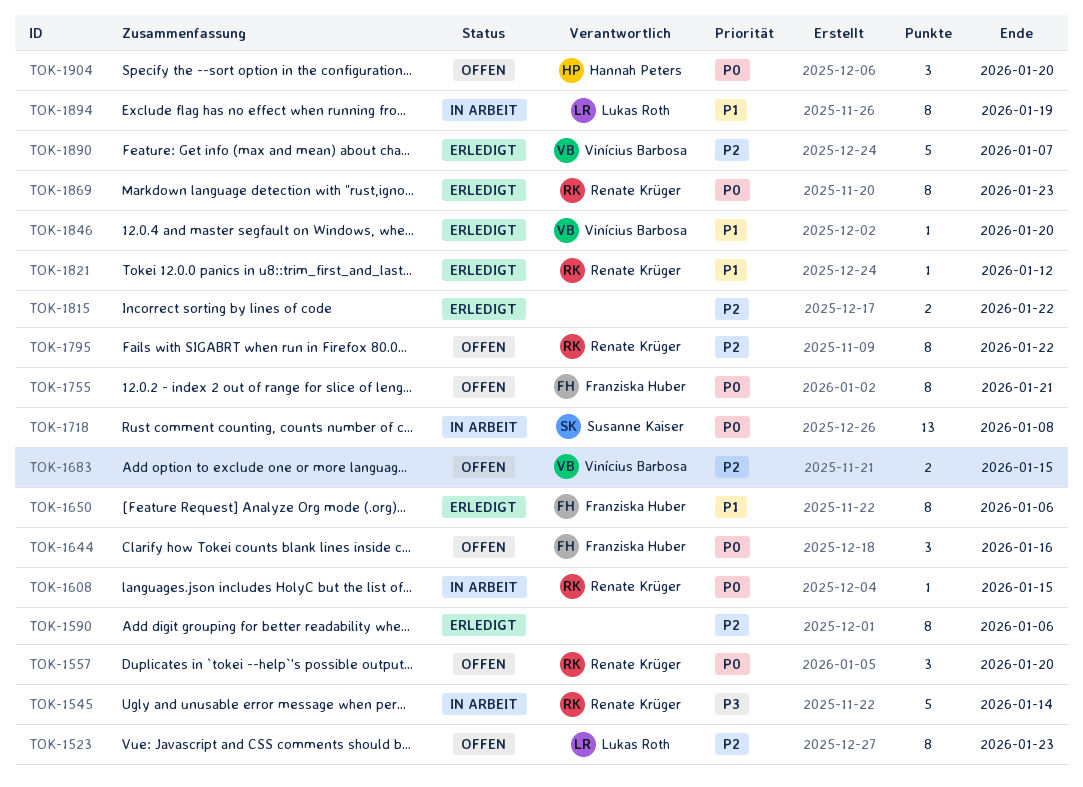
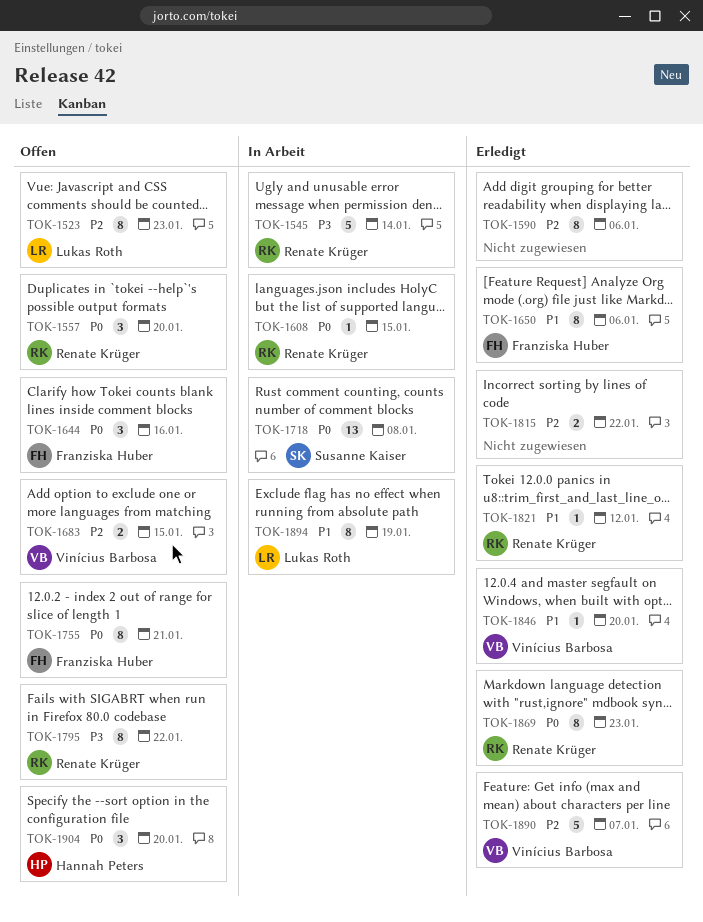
TOK-1795, priority: P2 -> P3

